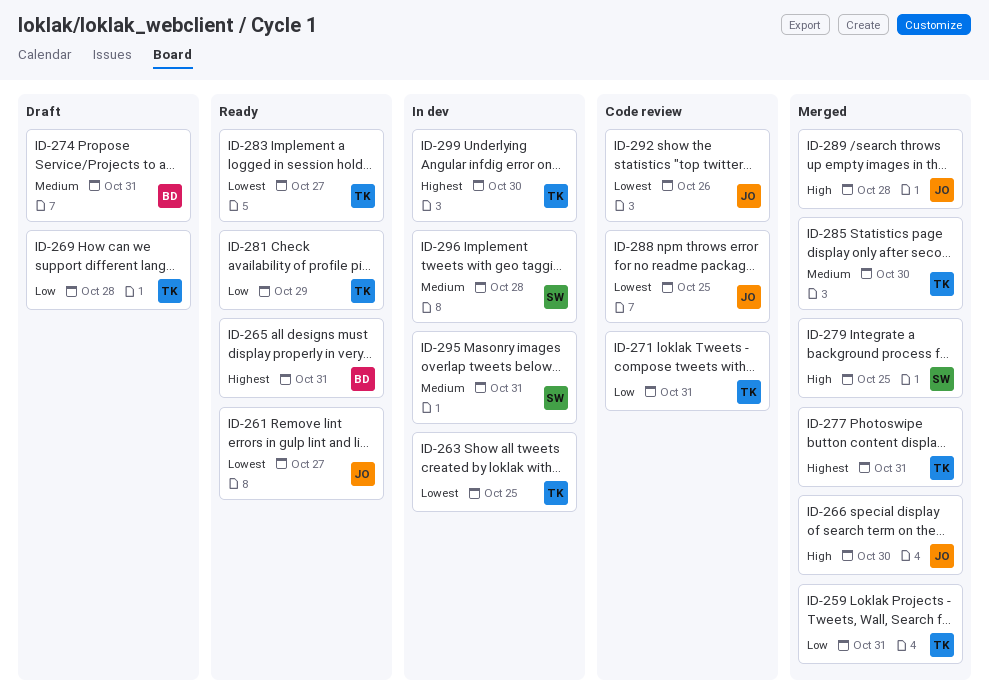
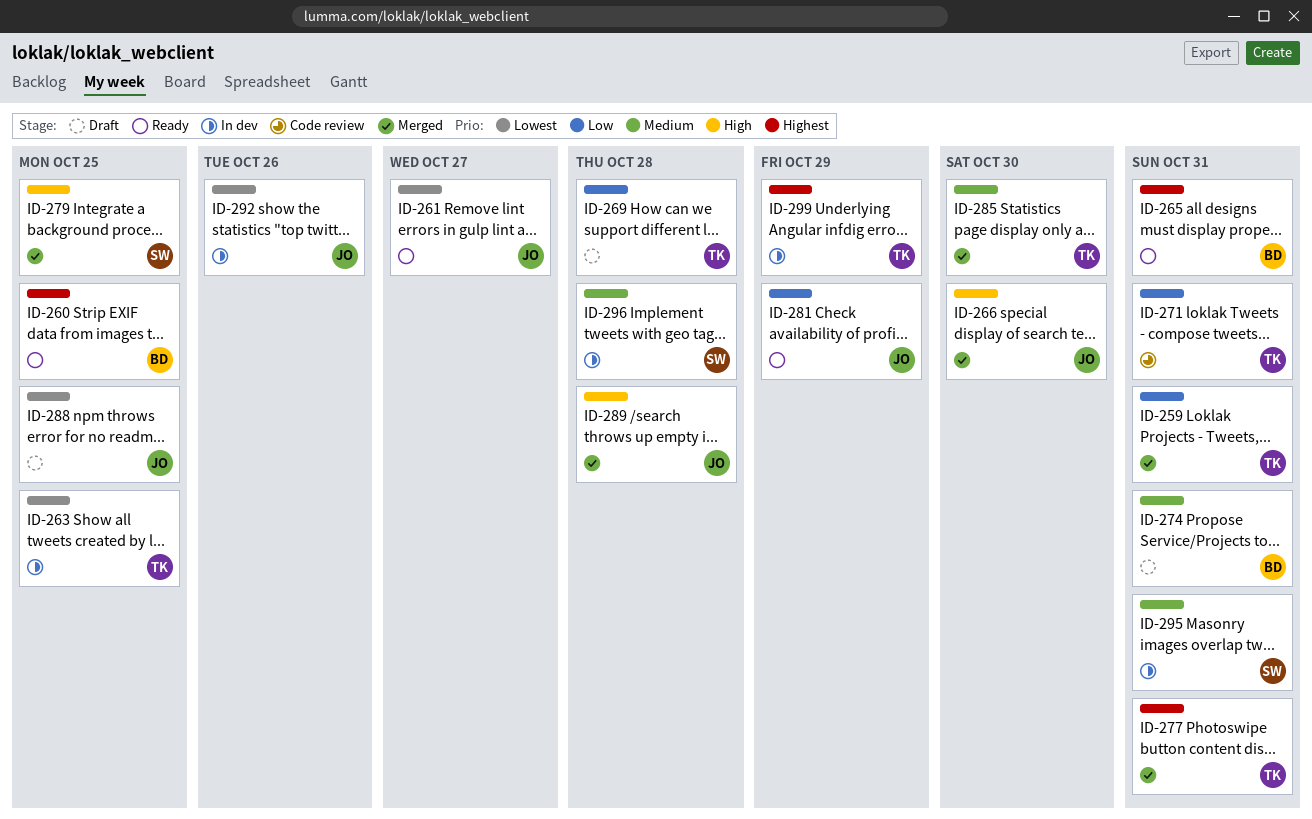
ID-260: none -> present
ID-281, owner: TK -> JO
ID-283: present -> none
ID-288, status: Code review -> Draft
ID-292, status: Code review -> In dev
ID-299, due: Oct 30 -> Oct 29

